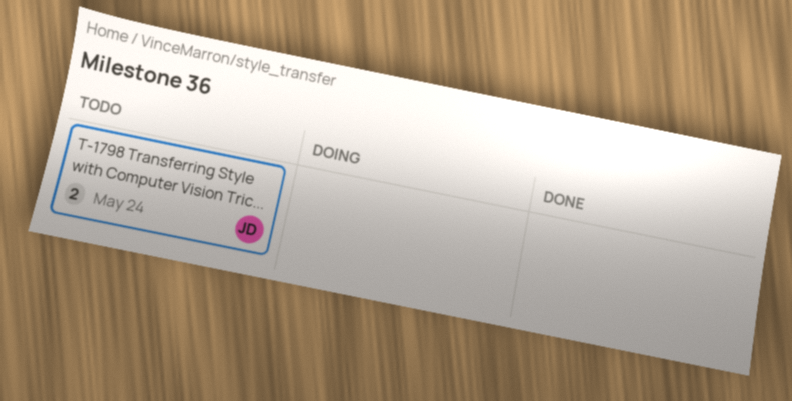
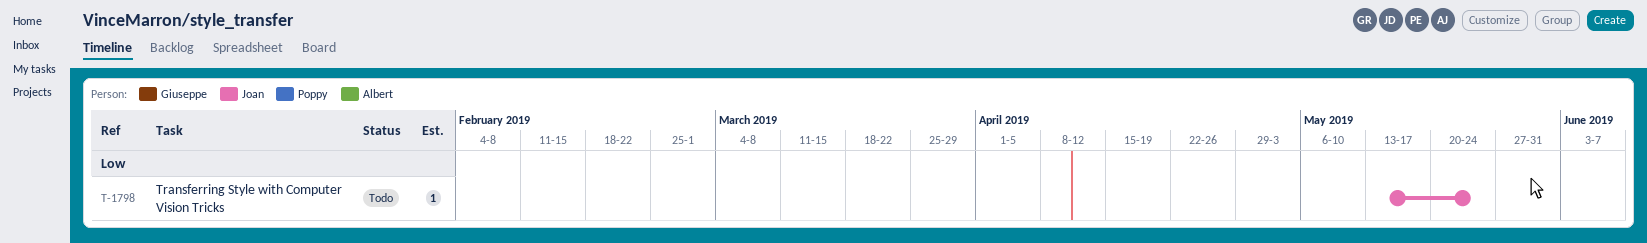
T-1798, estimate: 2 -> 1

